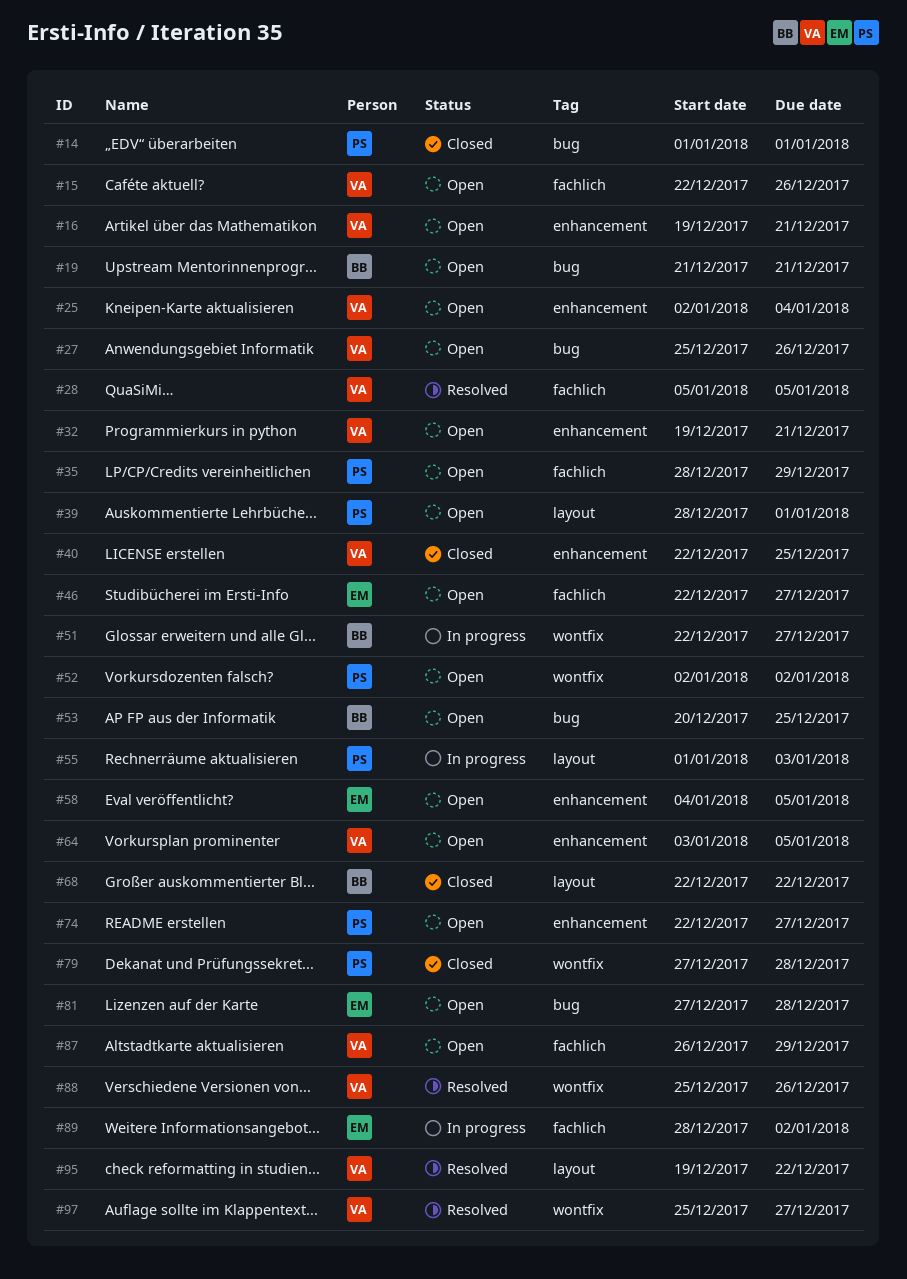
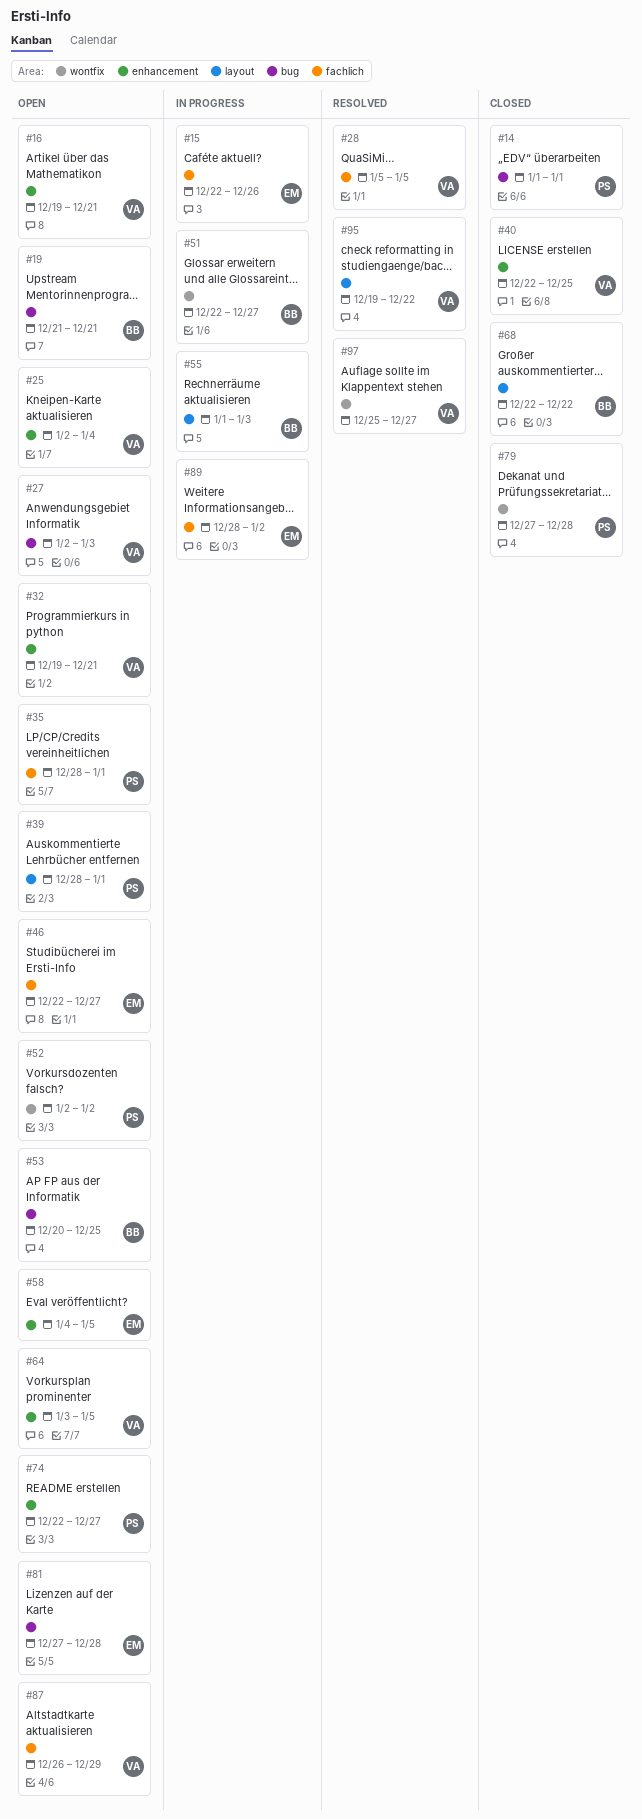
#15, status: Open -> In progress
#15, owner: VA -> EM
#27, start: Dec 25 -> Jan 2
#27, due: Dec 26 -> Jan 3
#35, due: Dec 29 -> Jan 1
#55, owner: PS -> BB
#88: present -> none

